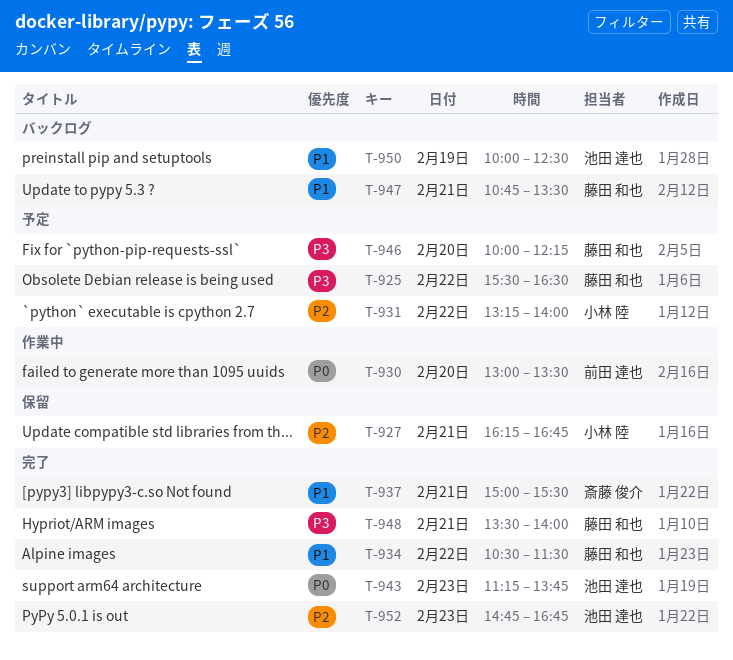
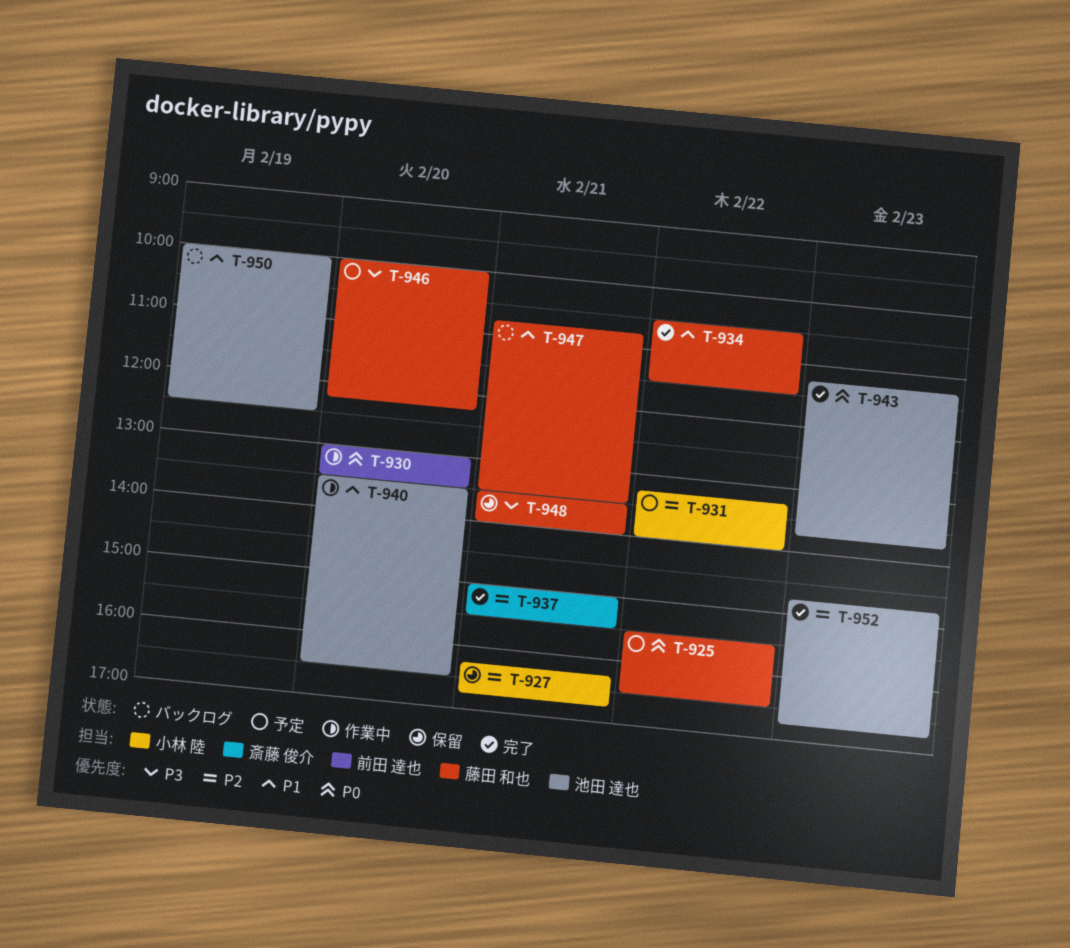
T-925, priority: P3 -> P0
T-937, priority: P1 -> P2
T-940: none -> present
T-948, status: 完了 -> 保留

